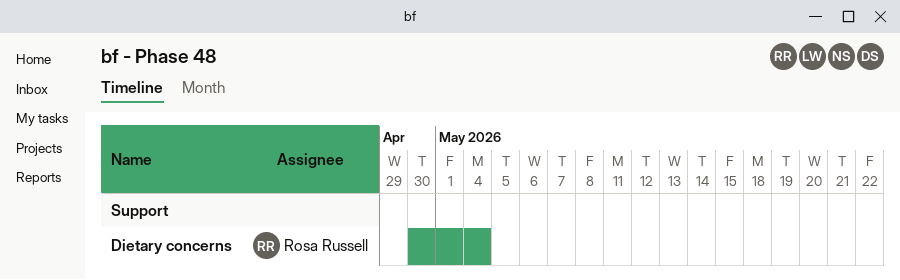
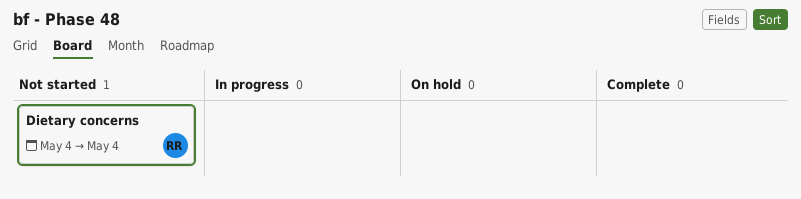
Dietary concerns, start: Apr 30 -> May 4

